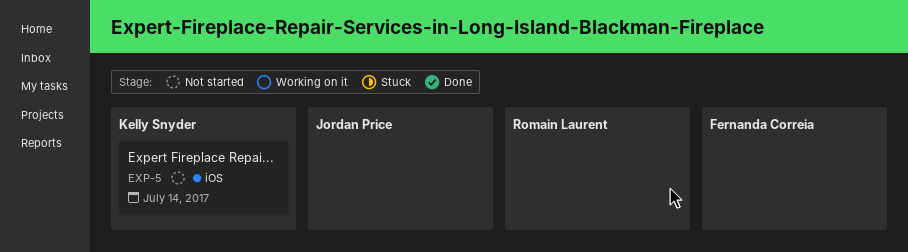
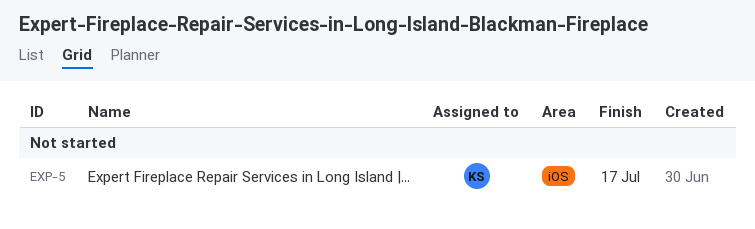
EXP-5, due: Jul 14 -> Jul 17

